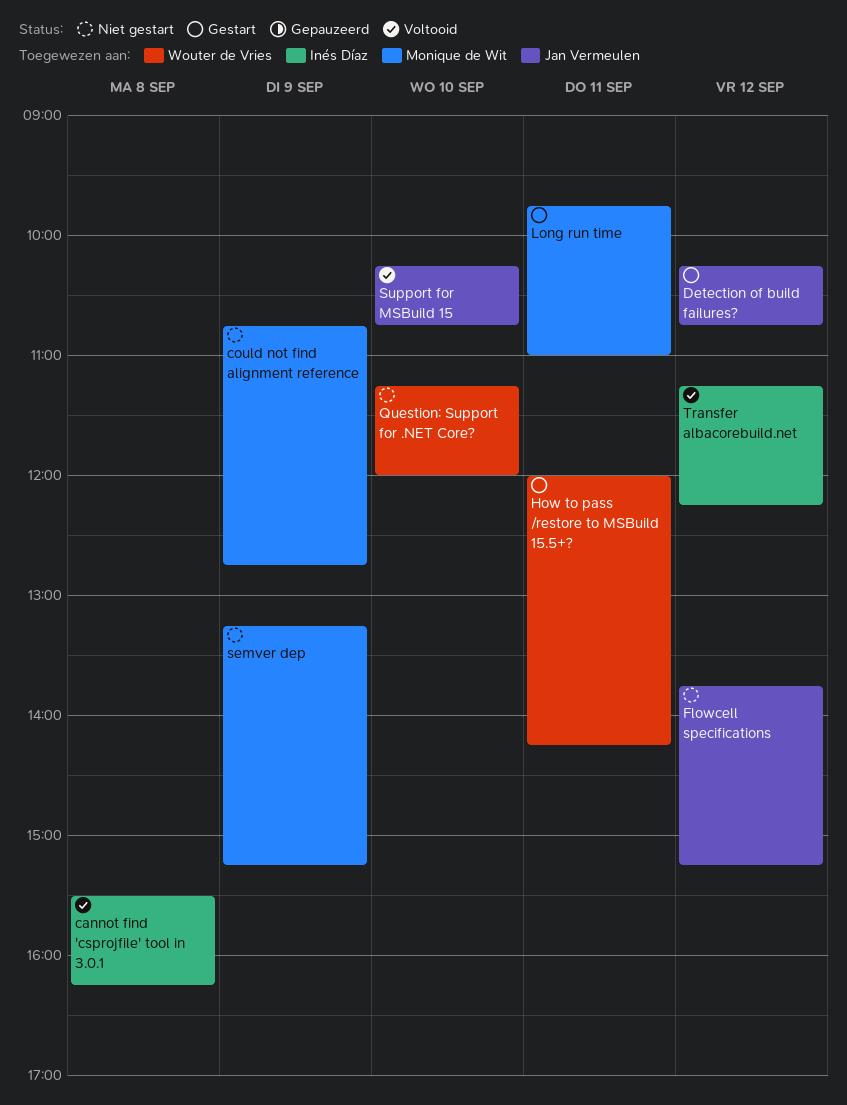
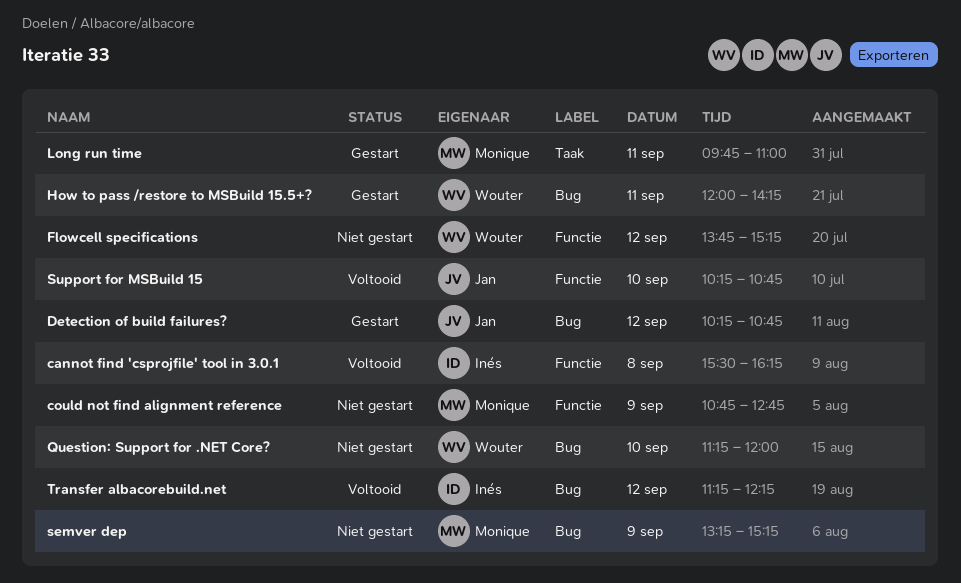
Flowcell specifications, owner: Jan Vermeulen -> Wouter de Vries

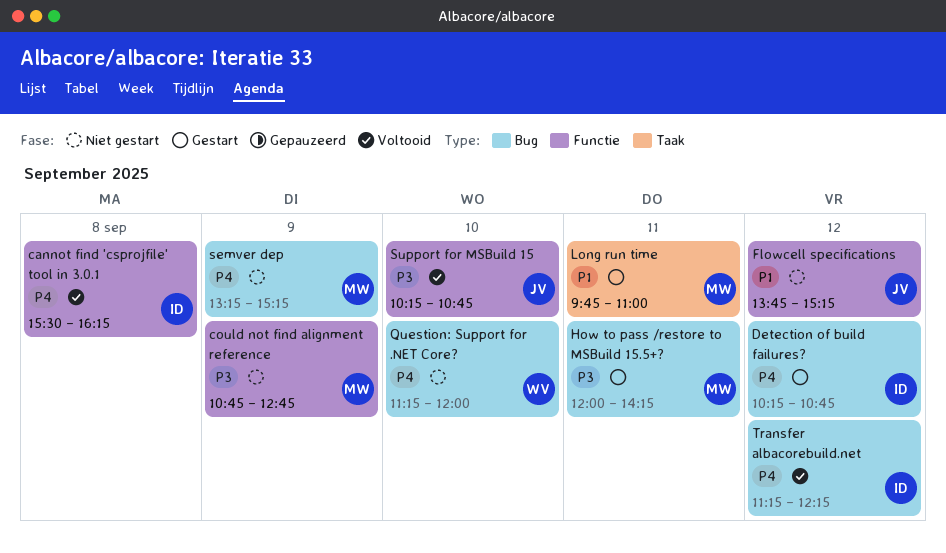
Detection of build failures?, owner: Jan -> Inés
Flowcell specifications, owner: Wouter -> Jan
How to pass /restore to MSBuild 15.5+?, owner: Wouter -> Monique

